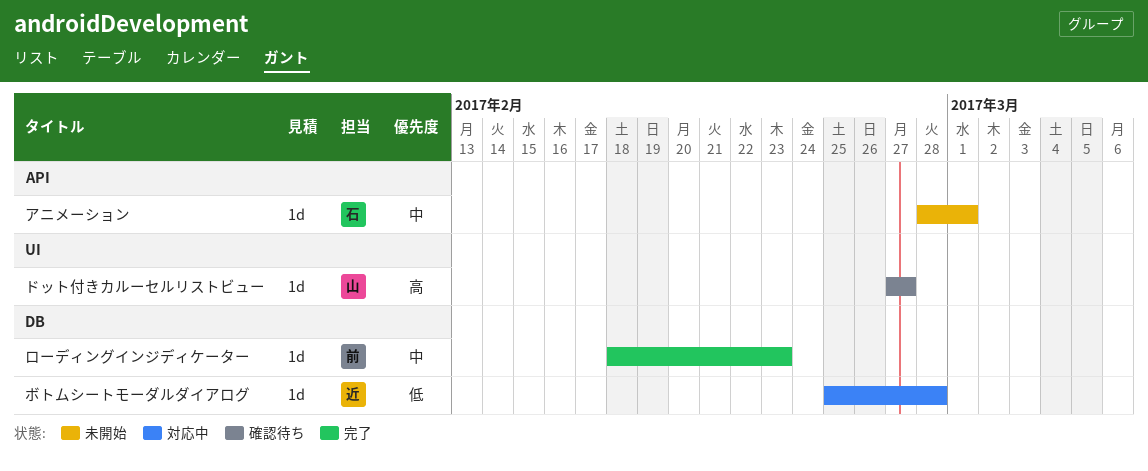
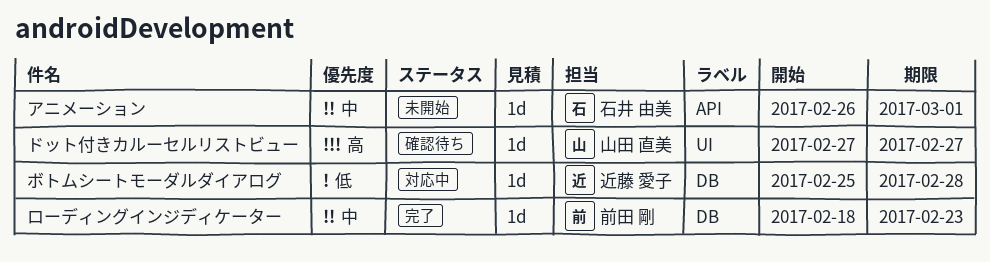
アニメーション, start: Feb 28 -> Feb 26

